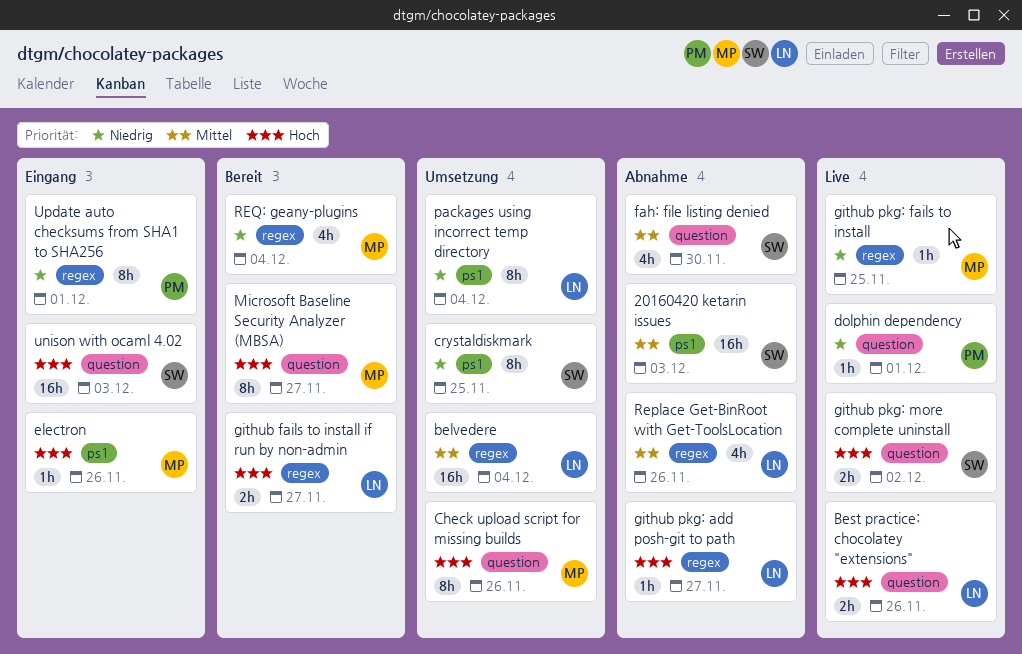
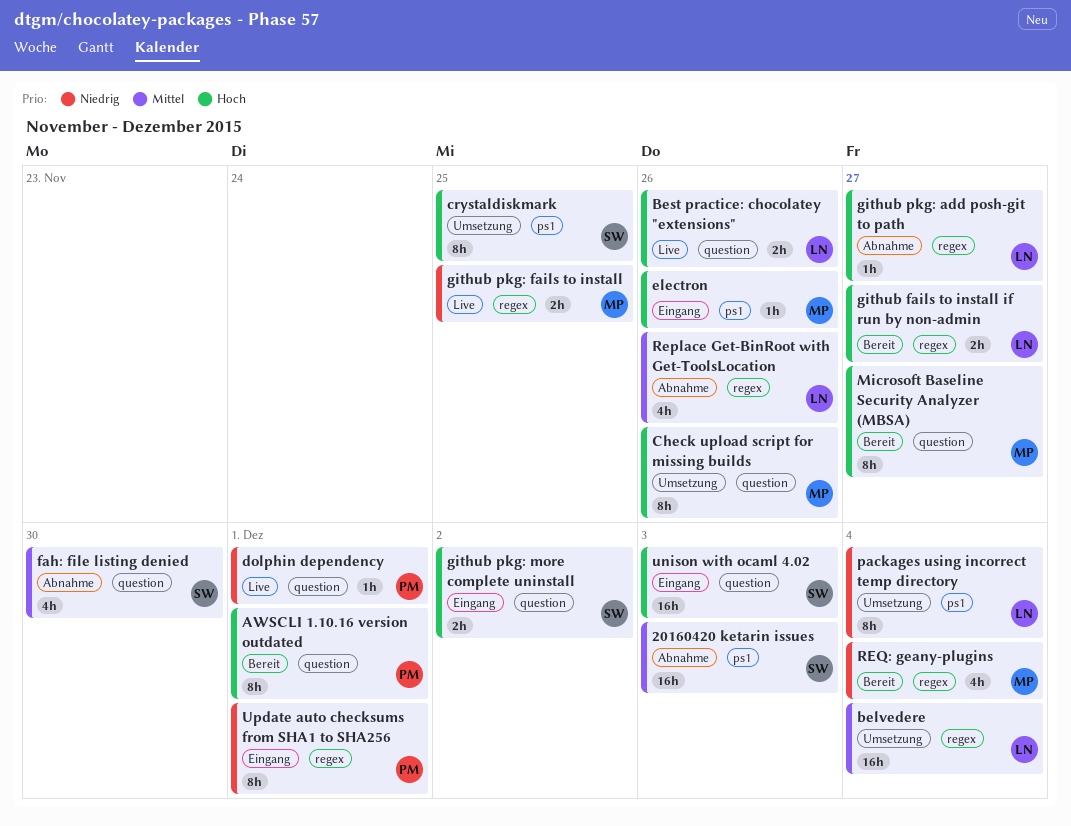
AWSCLI 1.10.16 version outdated: none -> present
crystaldiskmark, priority: Niedrig -> Hoch
github pkg: fails to install, estimate: 1h -> 2h
github pkg: more complete uninstall, status: Live -> Eingang

